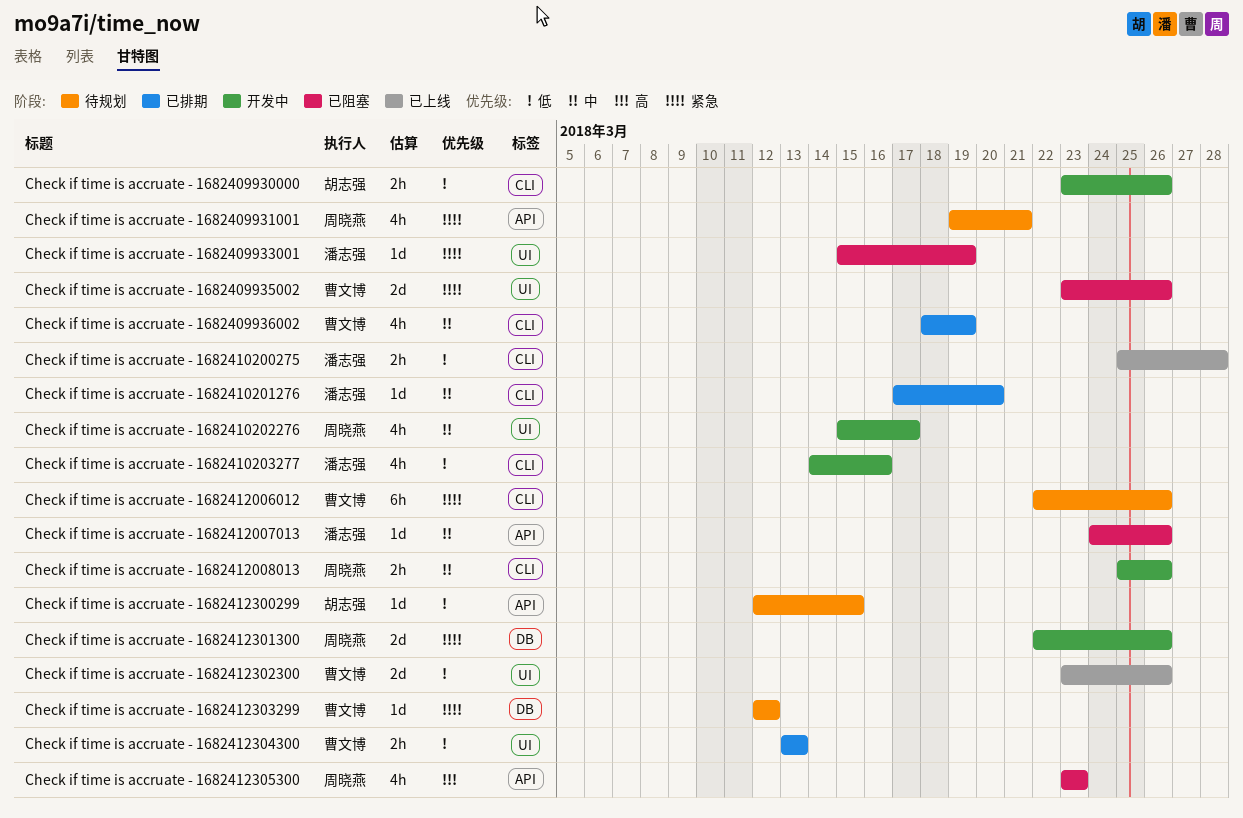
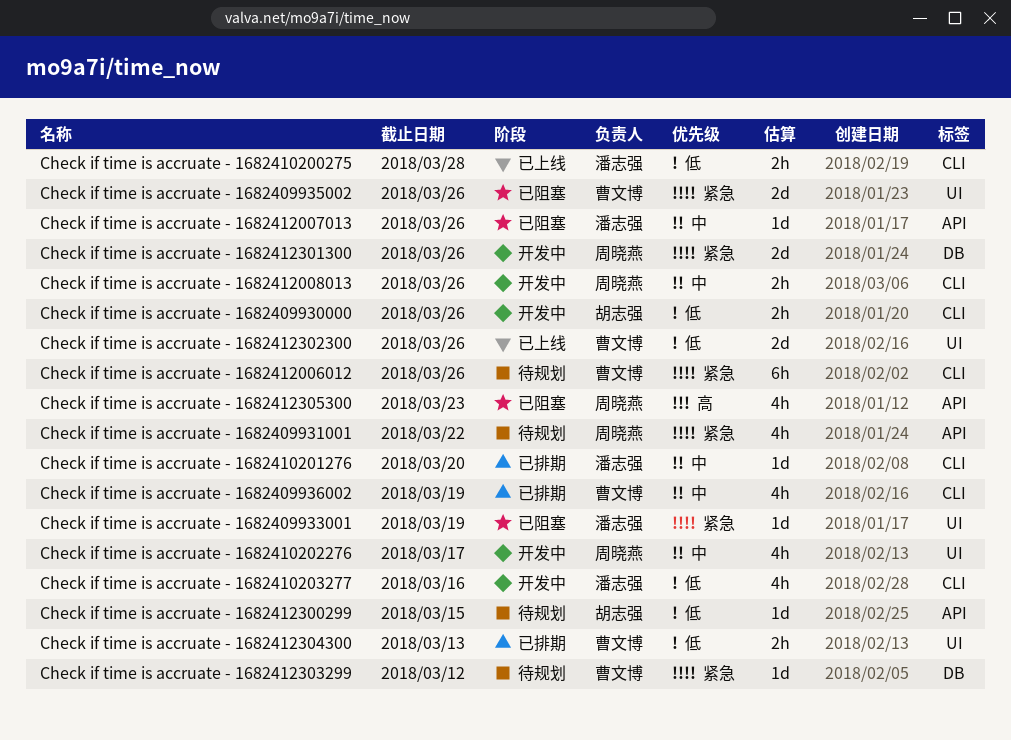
Check if time is accruate - 1682409931001, due: Mar 21 -> Mar 22

